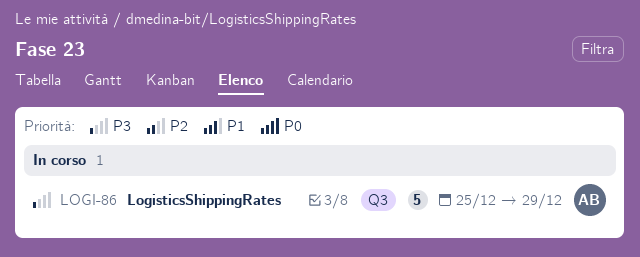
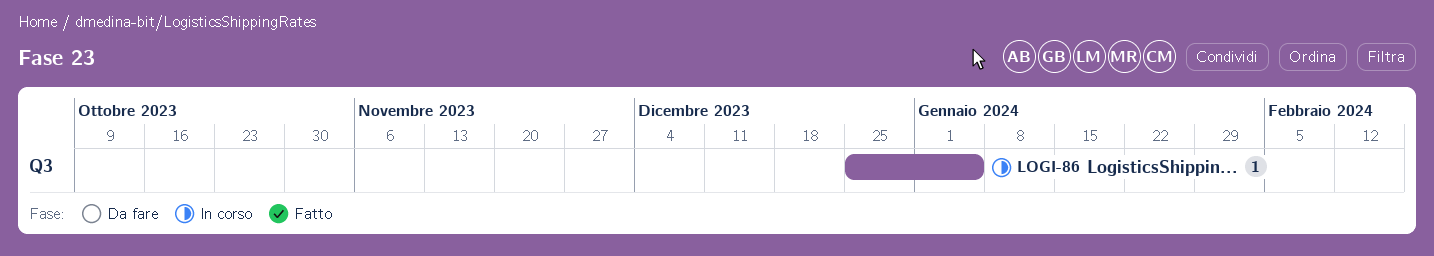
LOGI-86, estimate: 5 -> 1
LOGI-86, due: Dec 29 -> Jan 5

